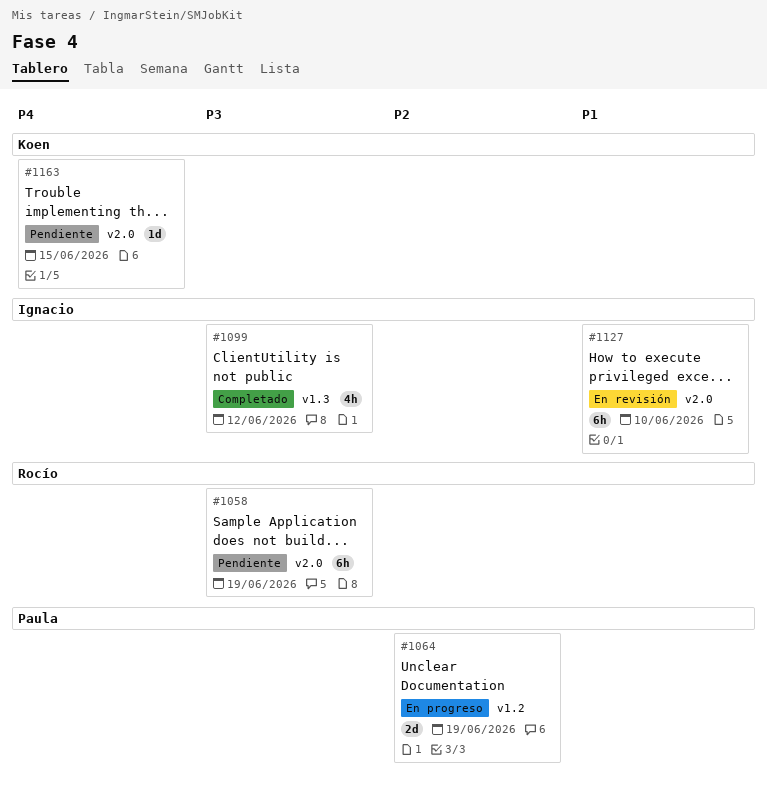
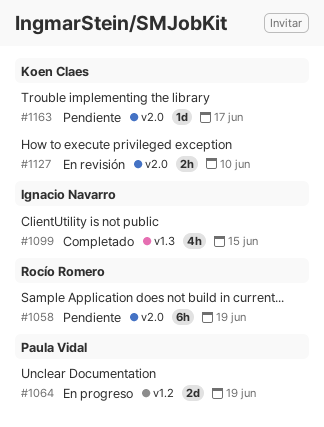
#1099, due: Jun 12 -> Jun 15
#1127, owner: Ignacio Navarro -> Koen Claes
#1127, estimate: 6h -> 2h
#1163, due: Jun 15 -> Jun 17

